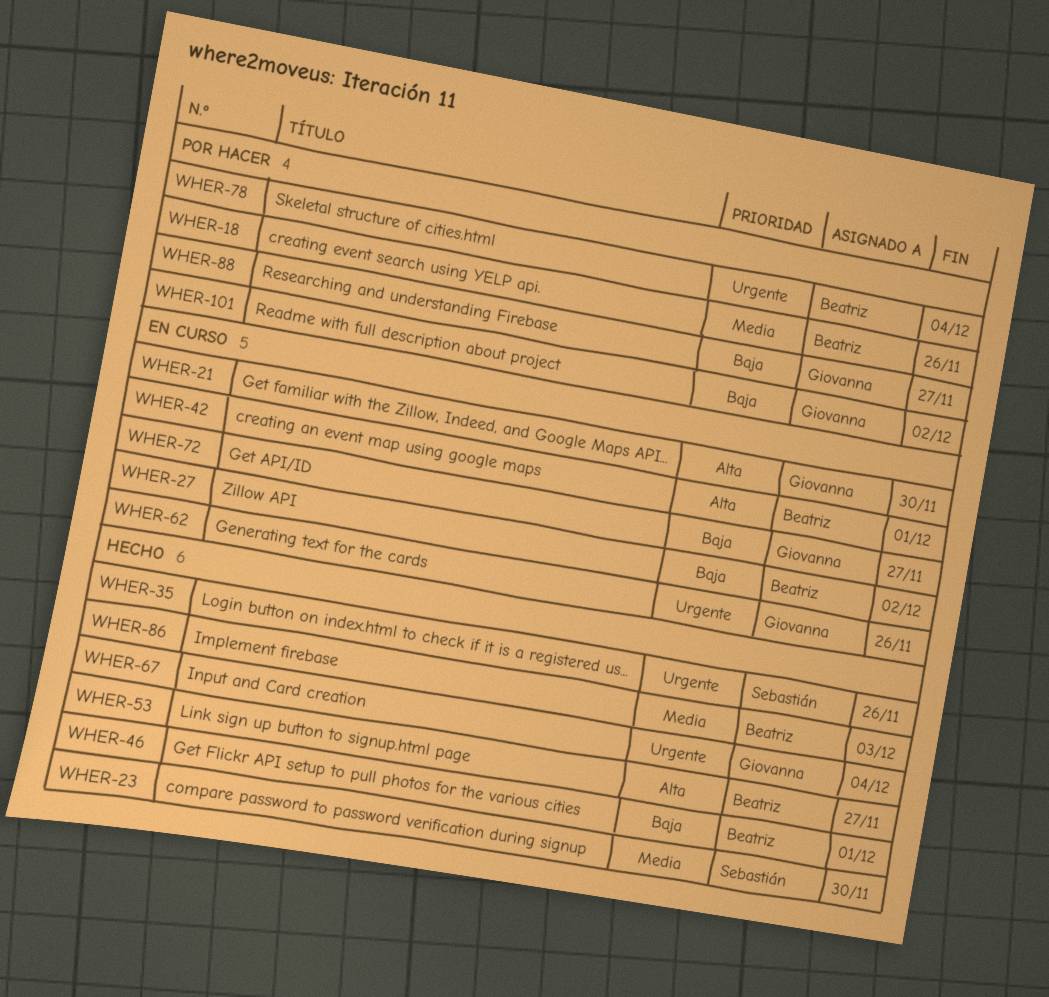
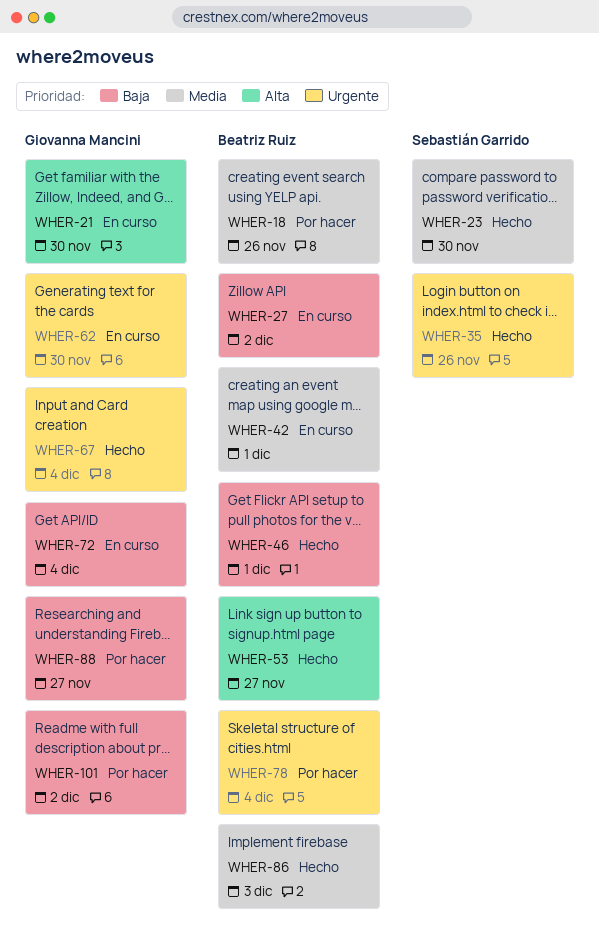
WHER-42, priority: Alta -> Media
WHER-62, due: Nov 26 -> Nov 30
WHER-72, due: Nov 27 -> Dec 4

